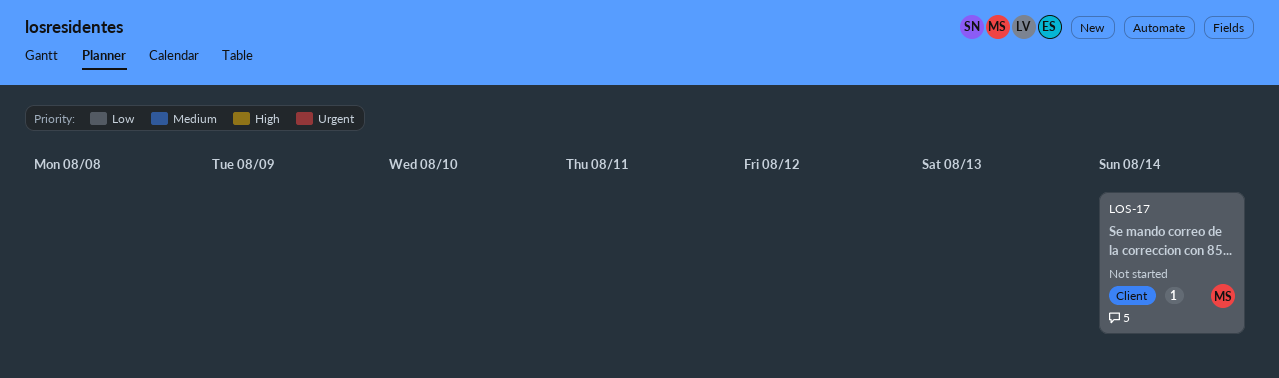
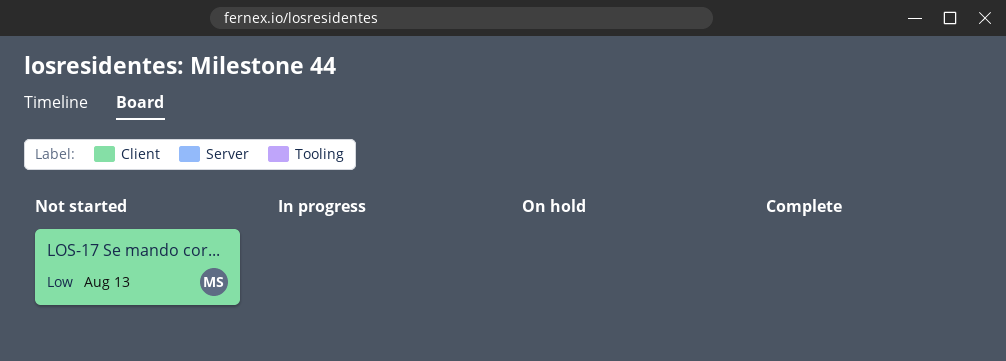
LOS-17, due: Aug 14 -> Aug 13

